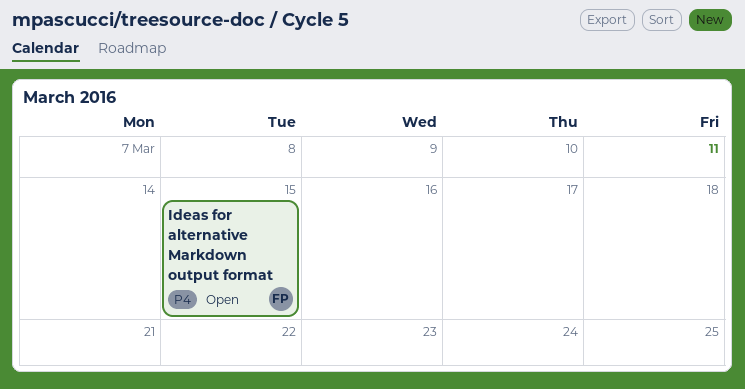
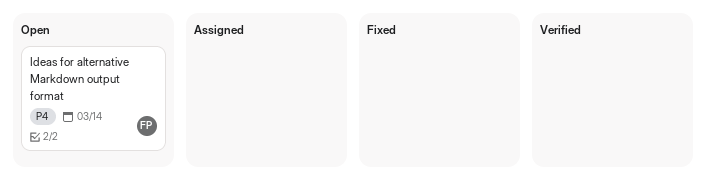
Ideas for alternative Markdown output format, due: Mar 15 -> Mar 14

